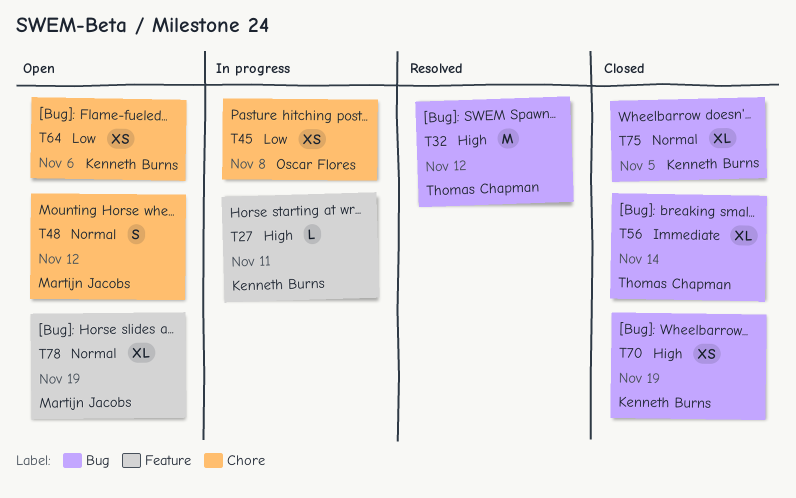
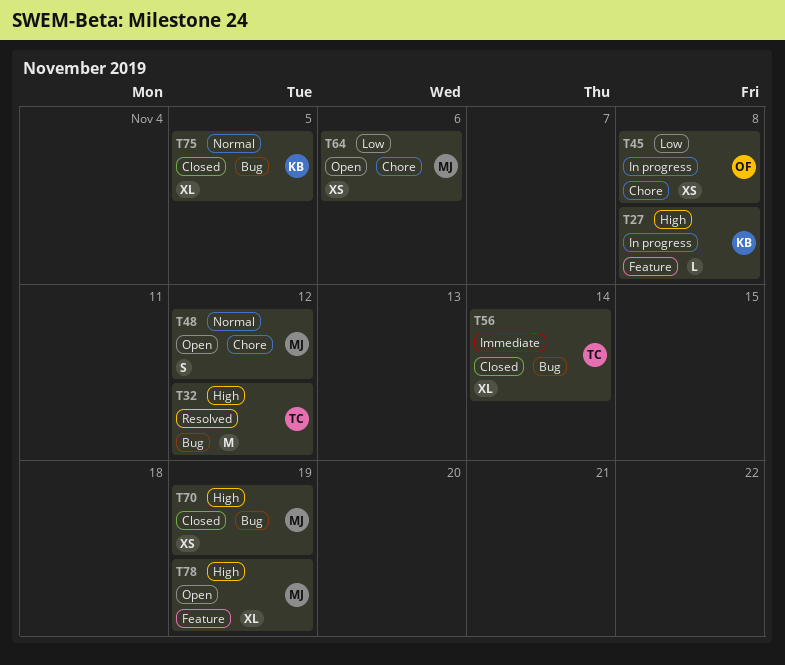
T27, due: Nov 11 -> Nov 8
T64, owner: Kenneth Burns -> Martijn Jacobs
T70, owner: Kenneth Burns -> Martijn Jacobs
T78, priority: Normal -> High

